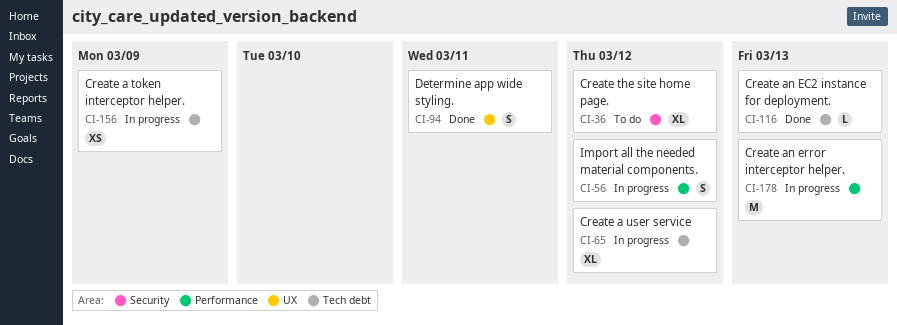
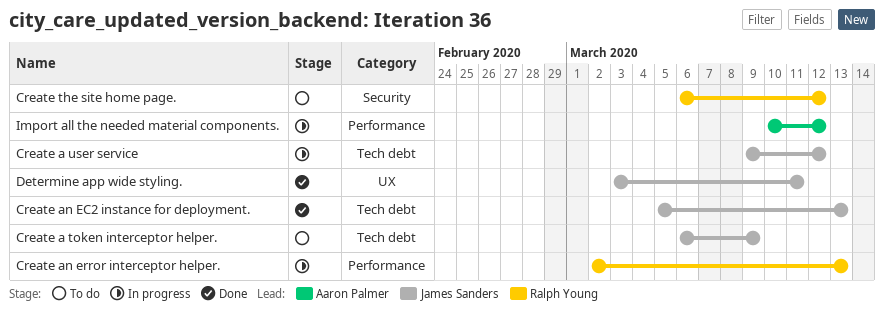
Create a token interceptor helper., status: In progress -> To do

